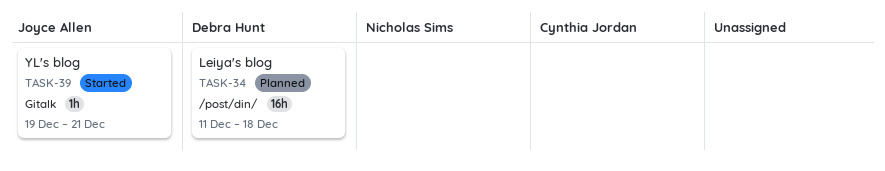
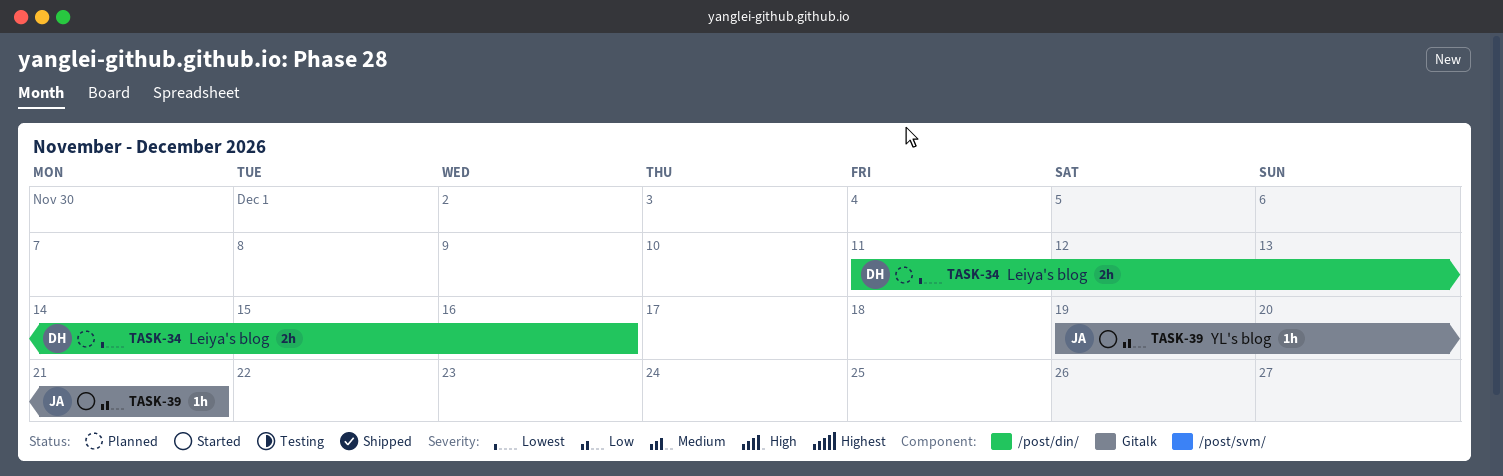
TASK-34, estimate: 16h -> 2h
TASK-34, due: Dec 18 -> Dec 16

